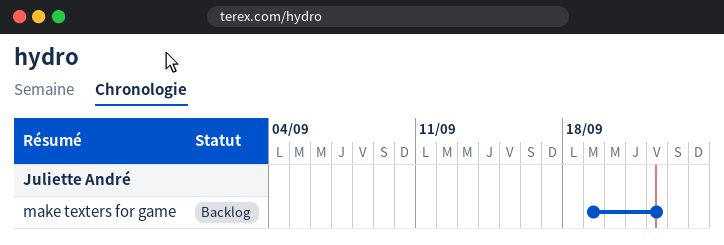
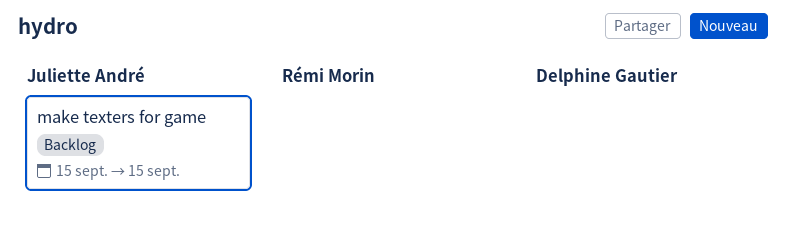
make texters for game, start: Sep 19 -> Sep 15
make texters for game, due: Sep 22 -> Sep 15

